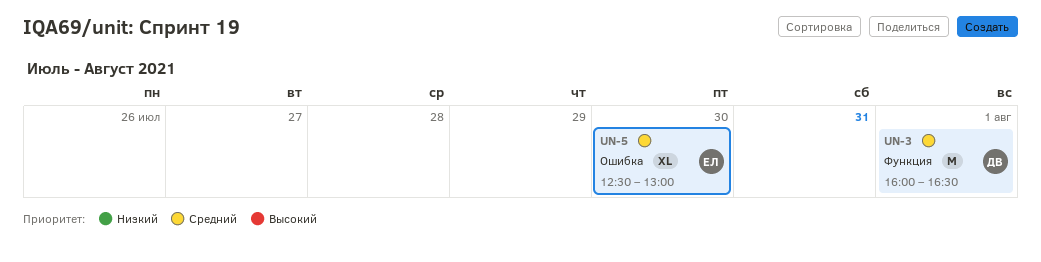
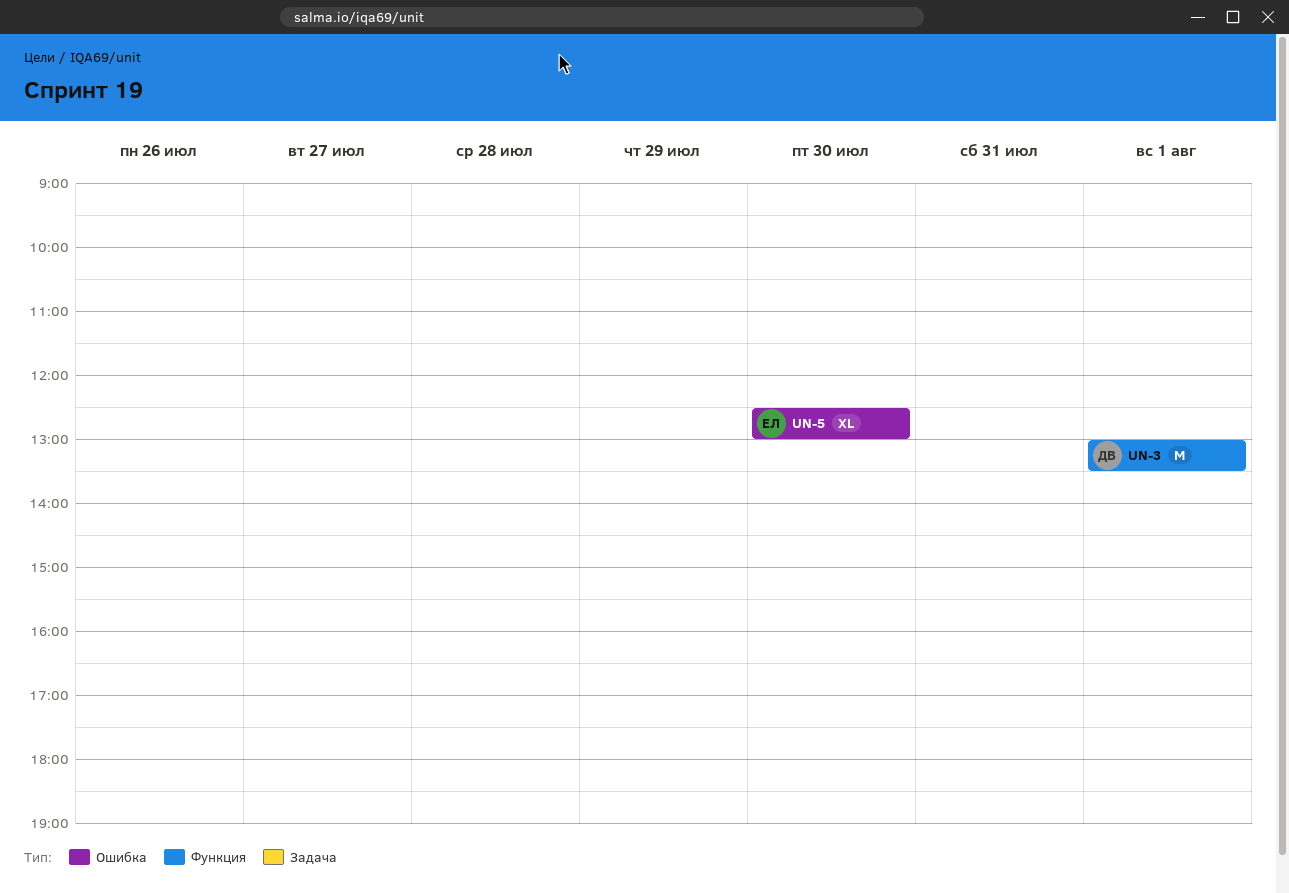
UN-3, begins: 16:00 -> 13:00
UN-3, ends: 16:30 -> 13:30

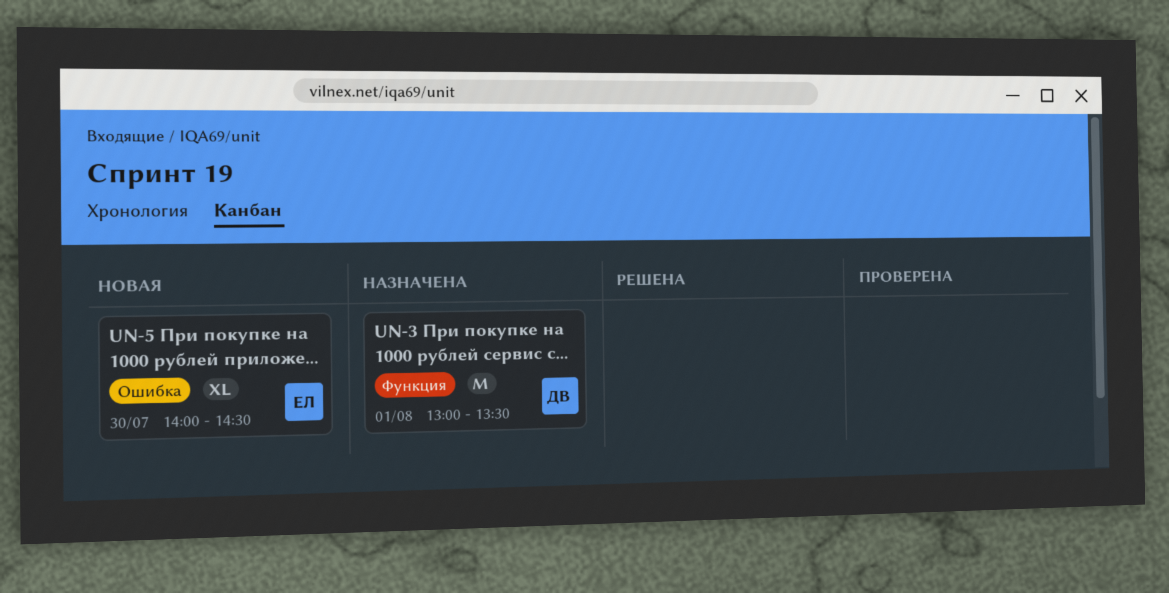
UN-5, begins: 12:30 -> 14:00
UN-5, ends: 13:00 -> 14:30

